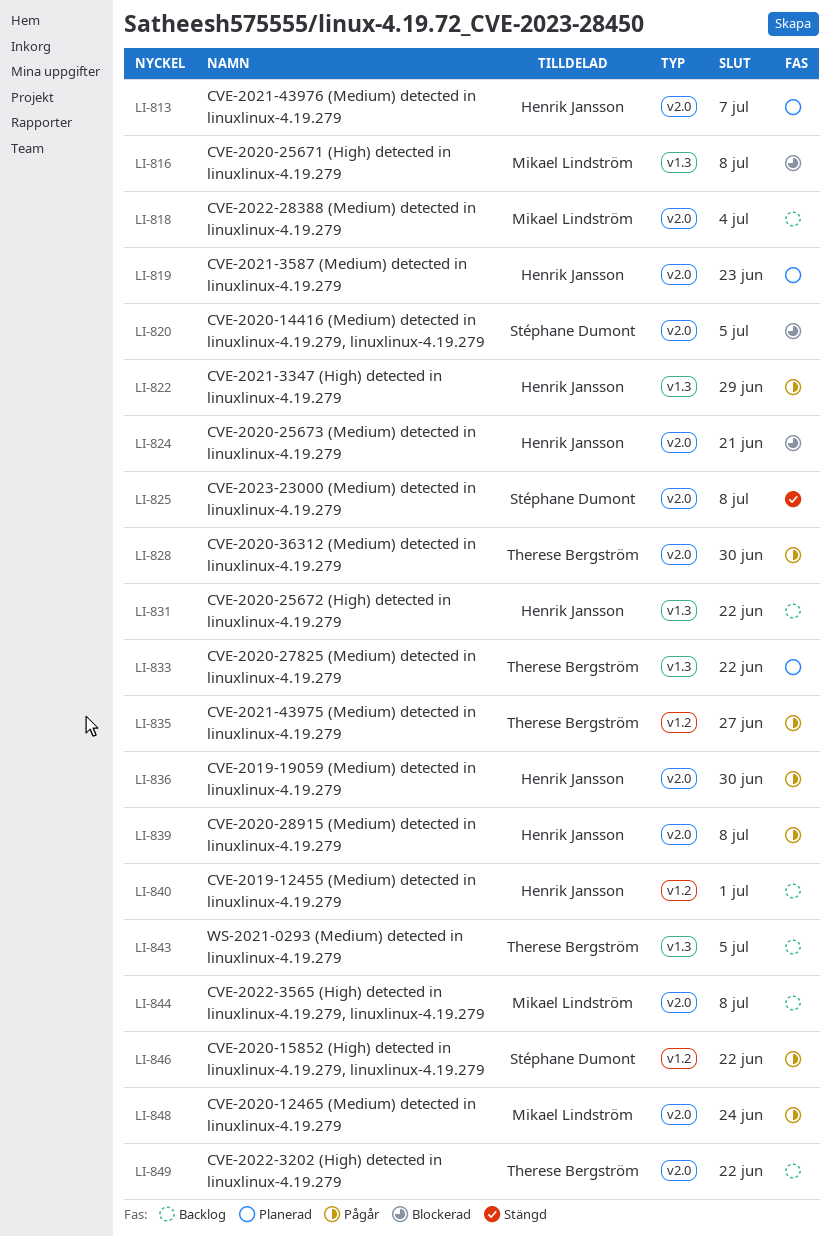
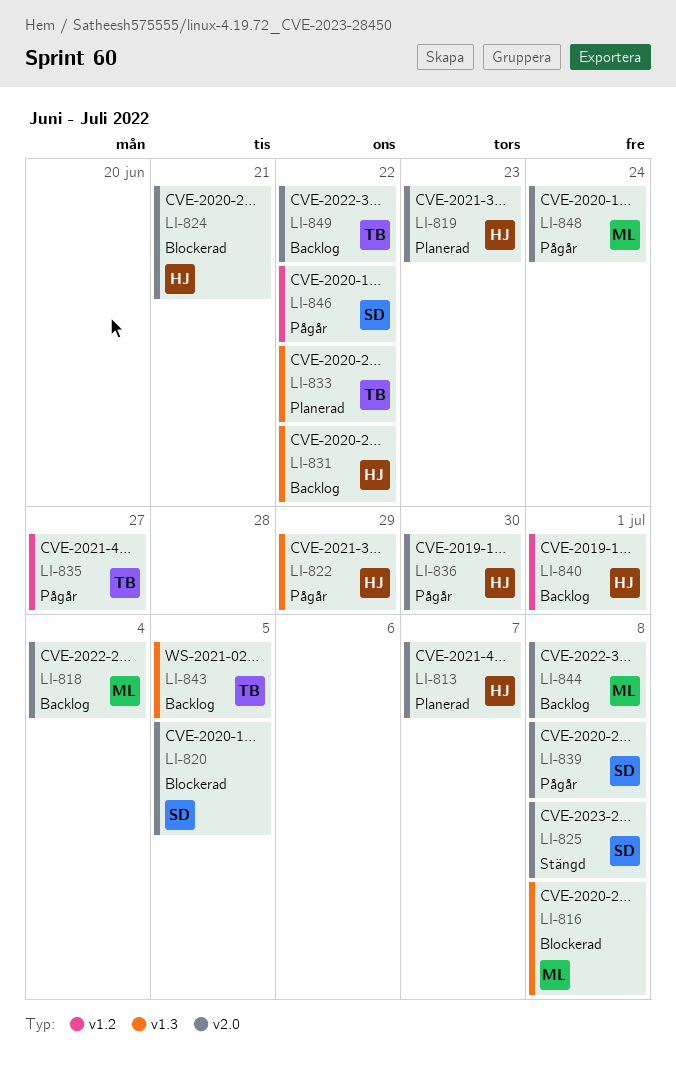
LI-828: present -> none
LI-839, owner: Henrik Jansson -> Stéphane Dumont

